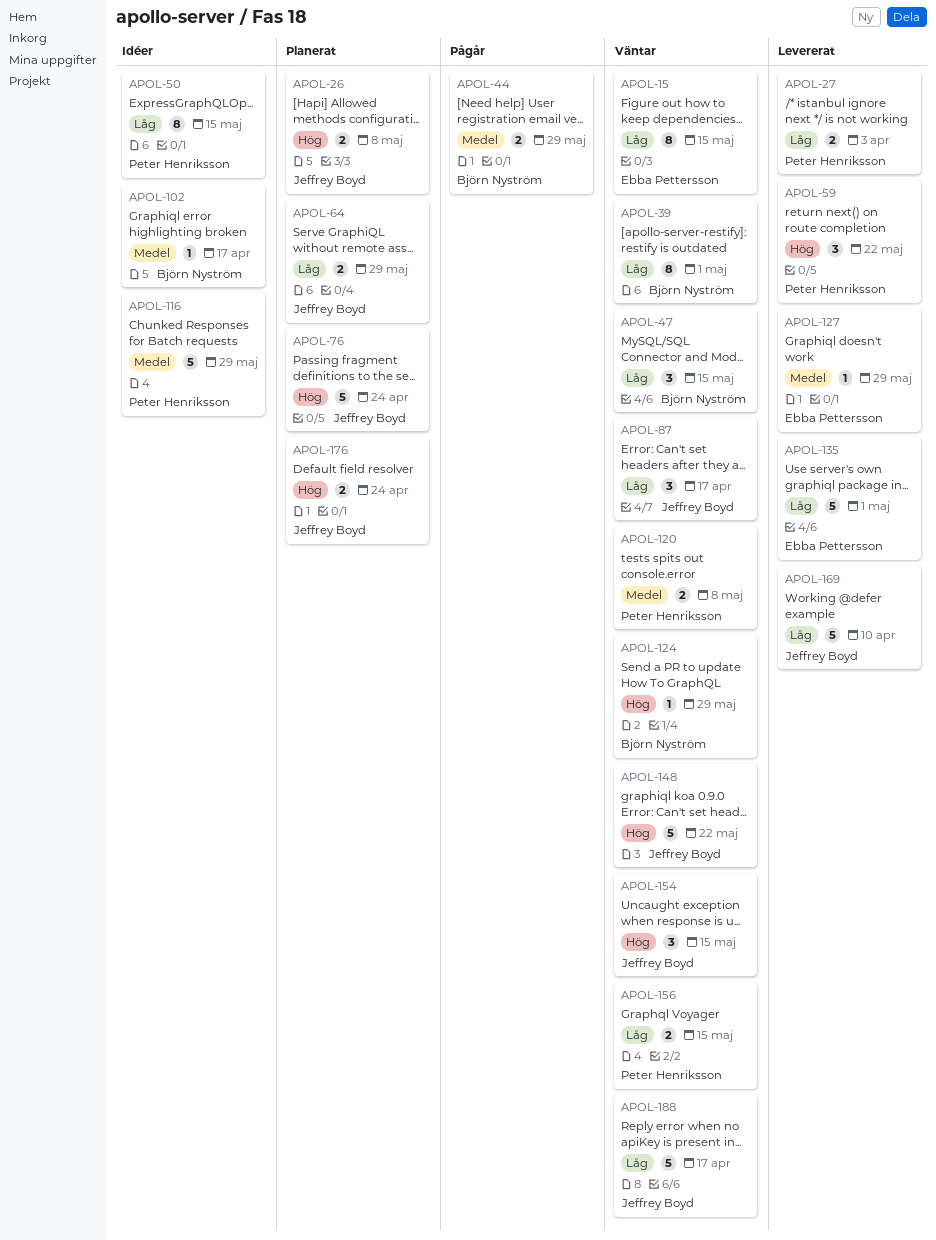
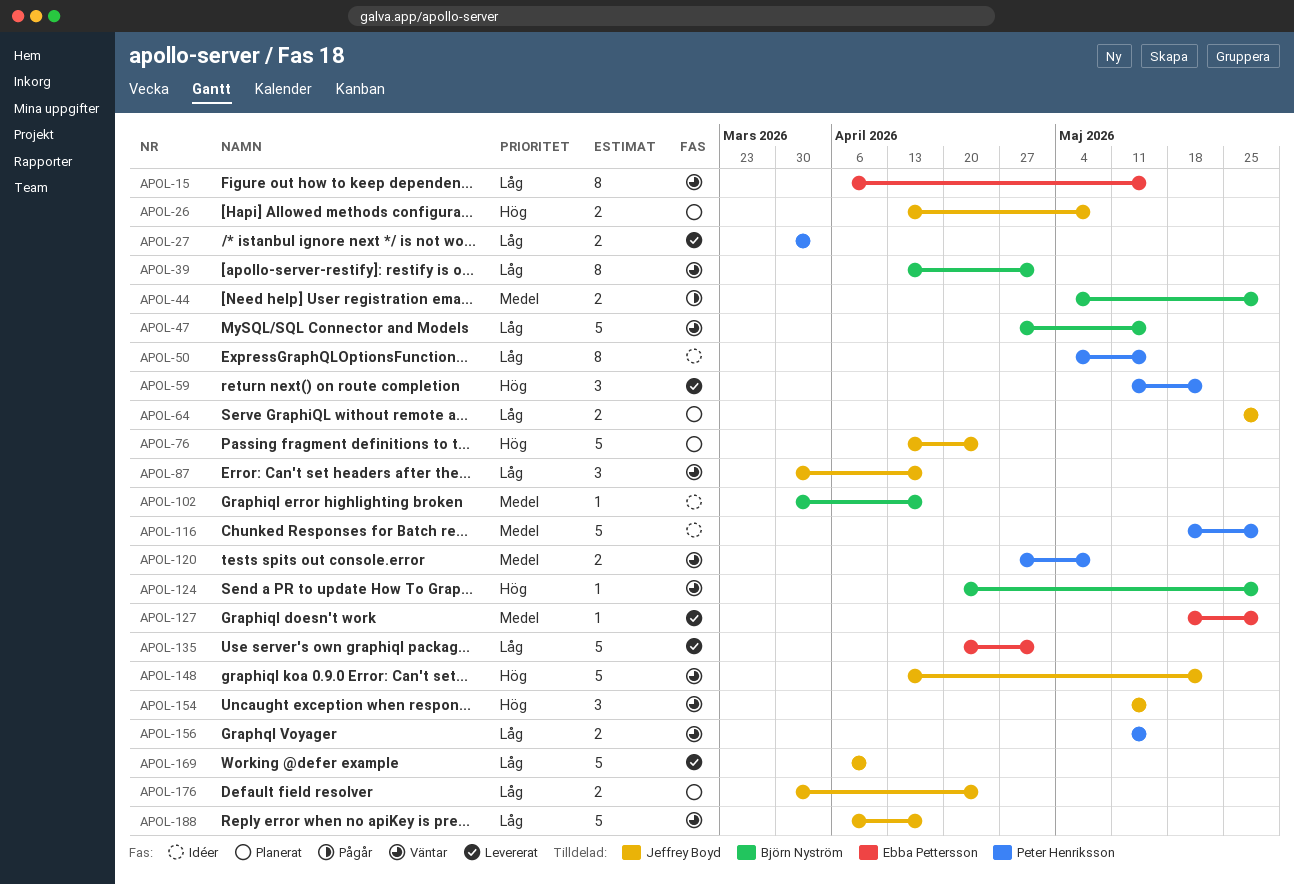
APOL-47, estimate: 3 -> 5
APOL-176, priority: Hög -> Låg

